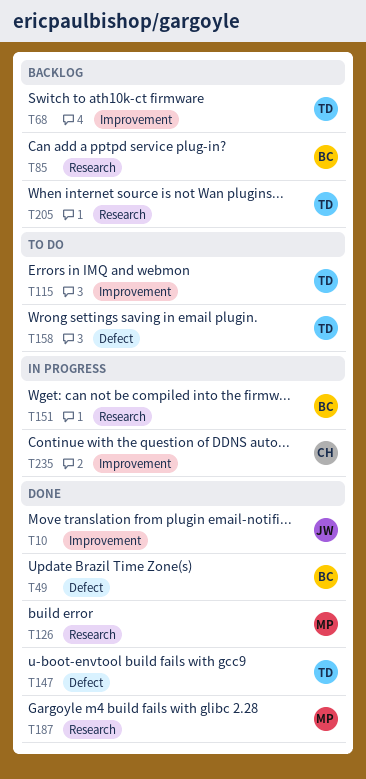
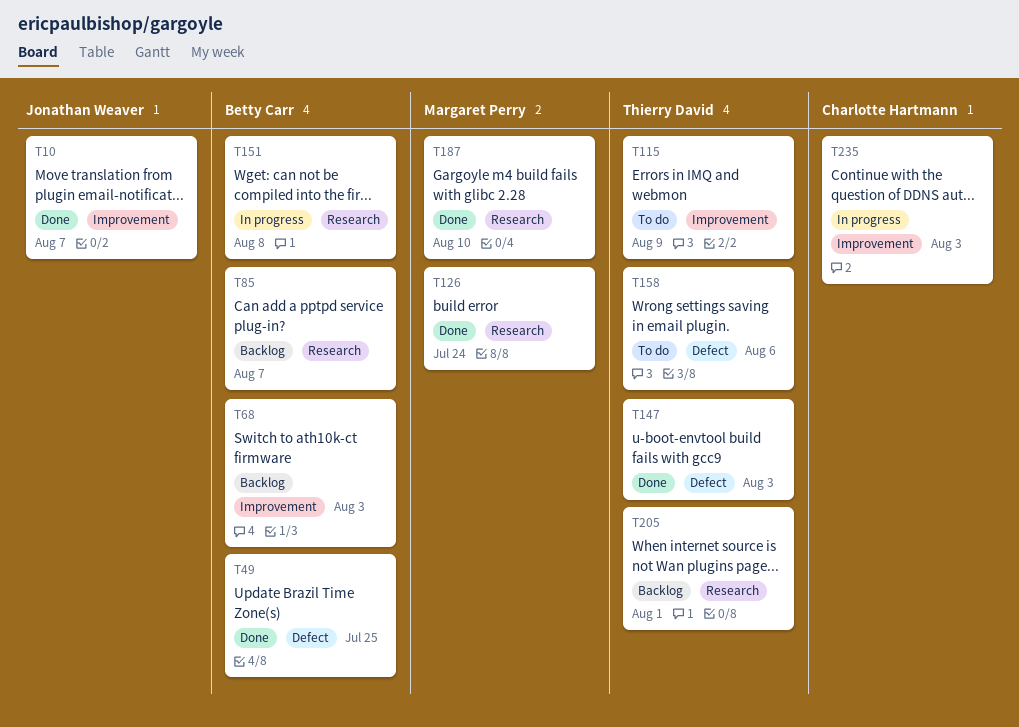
T68, owner: Thierry David -> Betty Carr

